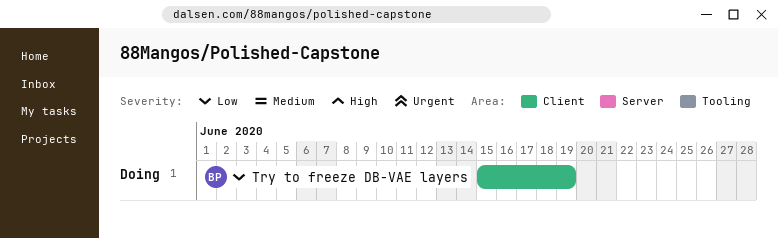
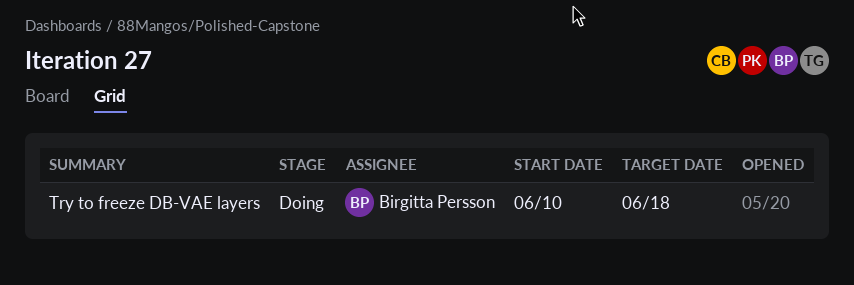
Try to freeze DB-VAE layers, start: Jun 15 -> Jun 10
Try to freeze DB-VAE layers, due: Jun 19 -> Jun 18

